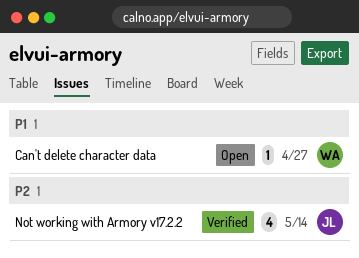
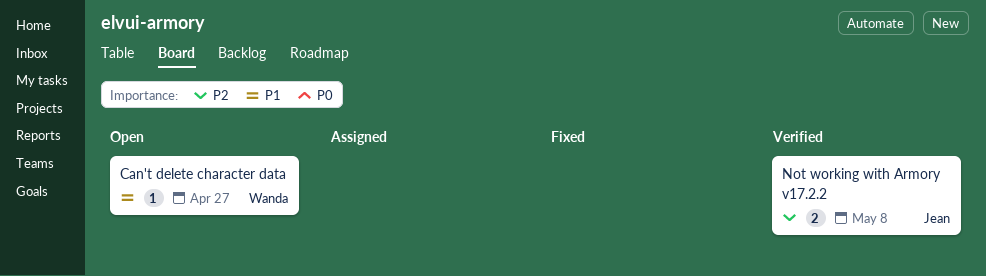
Not working with Armory v17.2.2, estimate: 4 -> 2
Not working with Armory v17.2.2, due: May 14 -> May 8

